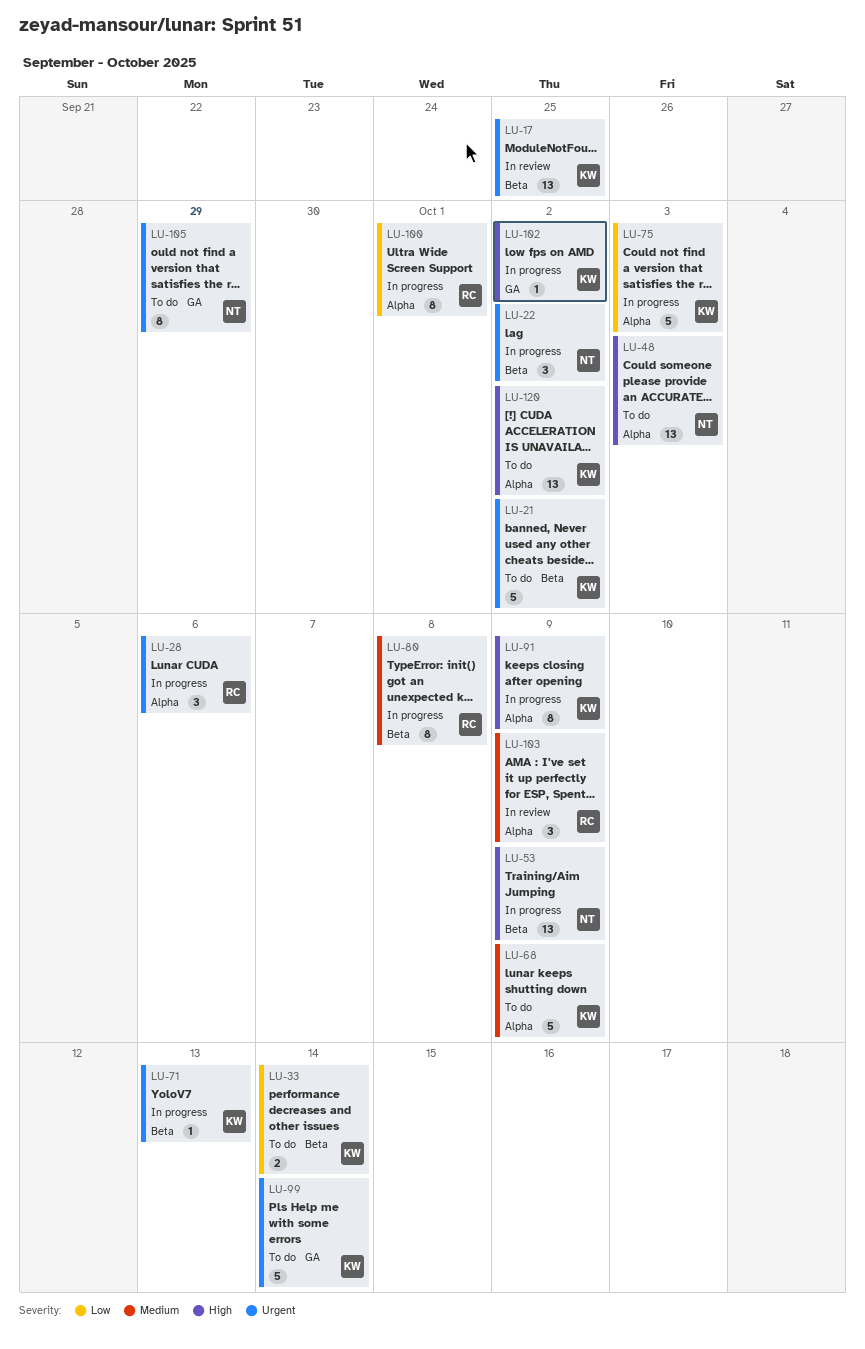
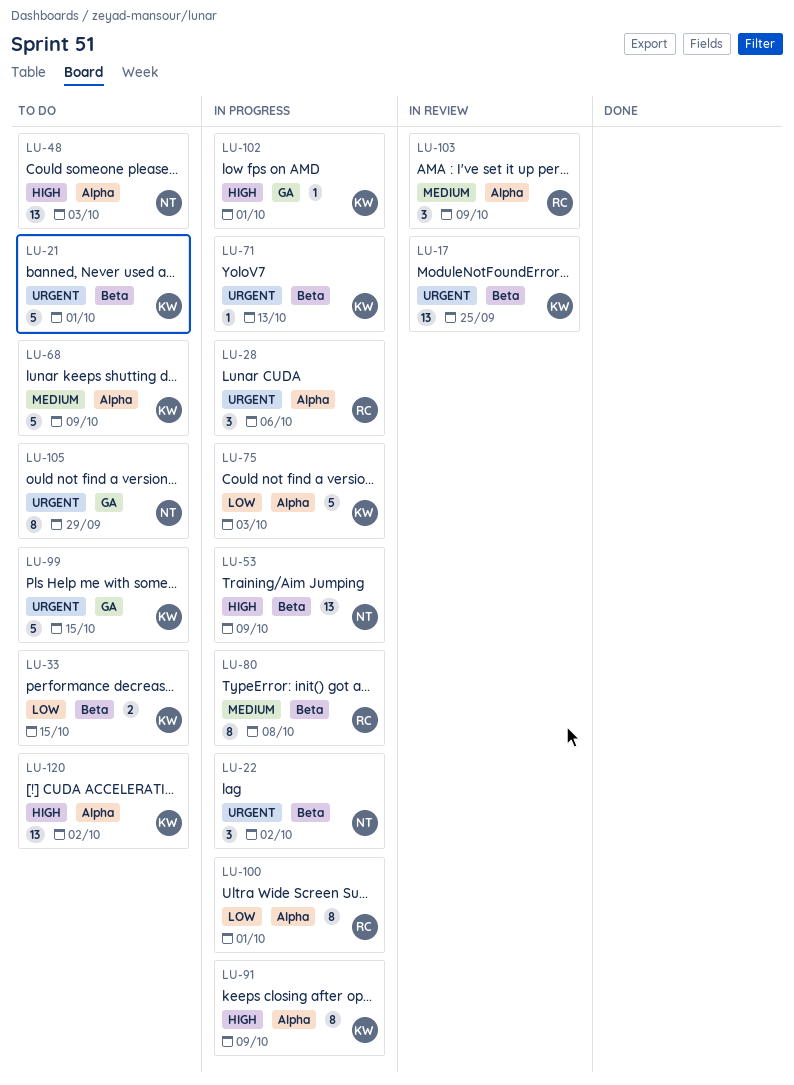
LU-21, due: Oct 2 -> Oct 1
LU-33, due: Oct 14 -> Oct 15
LU-99, due: Oct 14 -> Oct 15
LU-102, due: Oct 2 -> Oct 1

